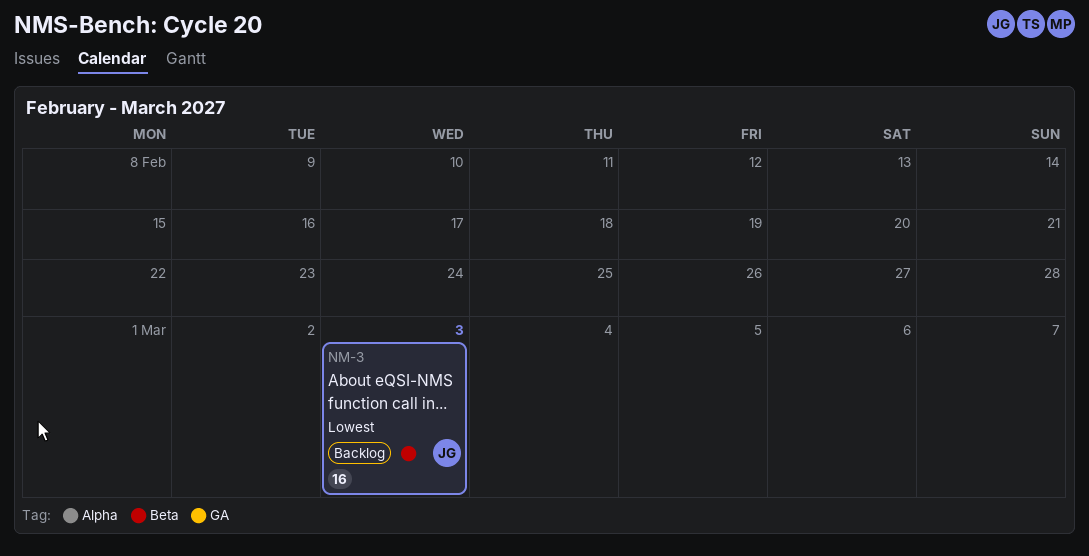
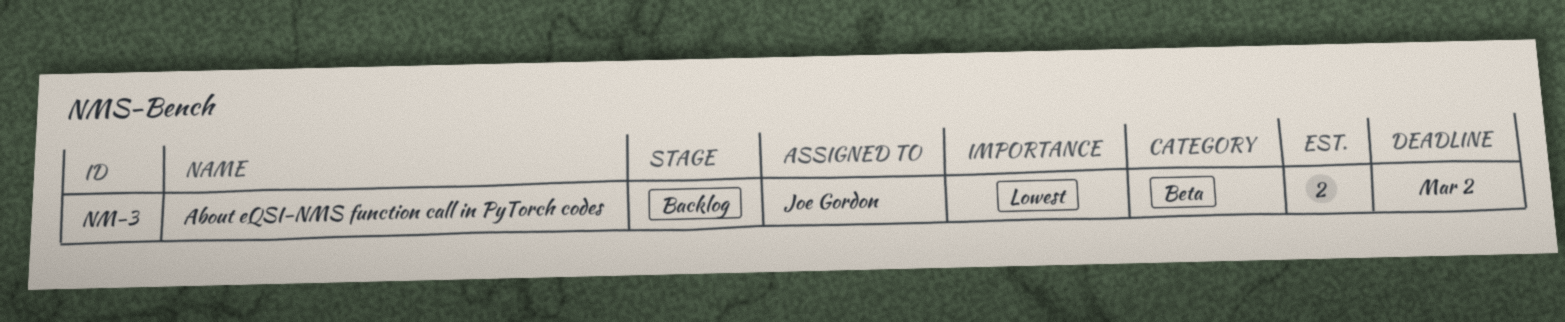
NM-3, estimate: 16 -> 2
NM-3, due: Mar 3 -> Mar 2

